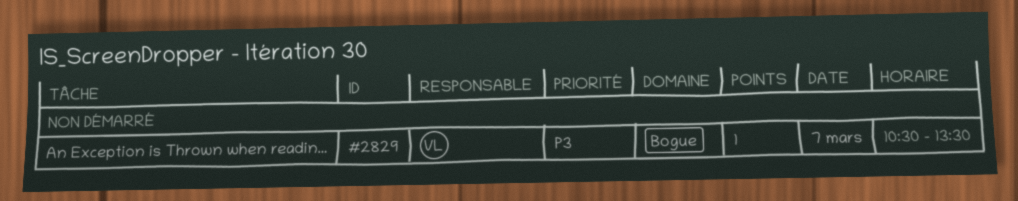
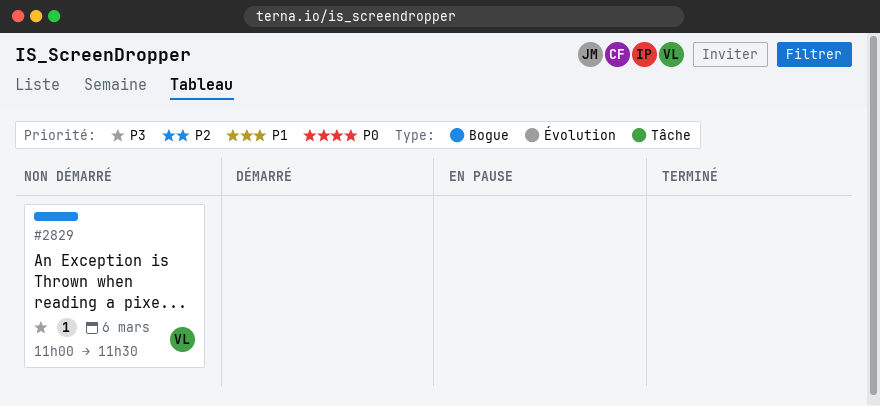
#2829, day: Mar 7 -> Mar 6
#2829, begins: 10:30 -> 11:00
#2829, ends: 13:30 -> 11:30

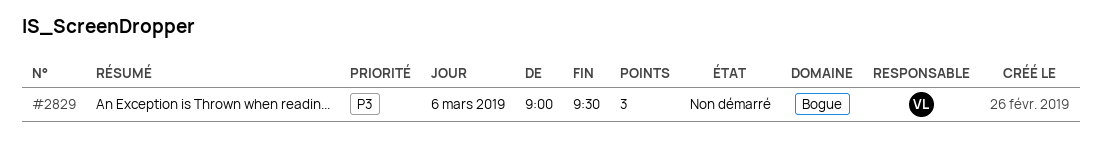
#2829, estimate: 1 -> 3
#2829, begins: 11:00 -> 09:00
#2829, ends: 11:30 -> 09:30

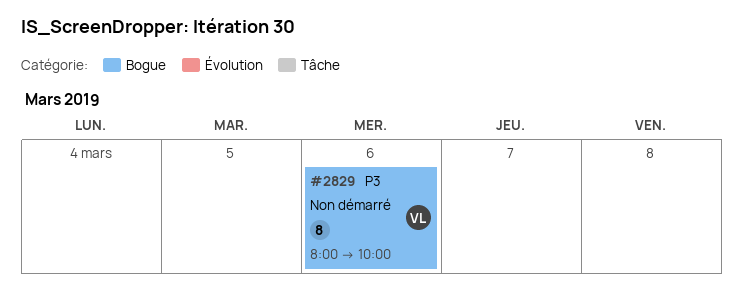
#2829, estimate: 3 -> 8
#2829, begins: 09:00 -> 08:00
#2829, ends: 09:30 -> 10:00

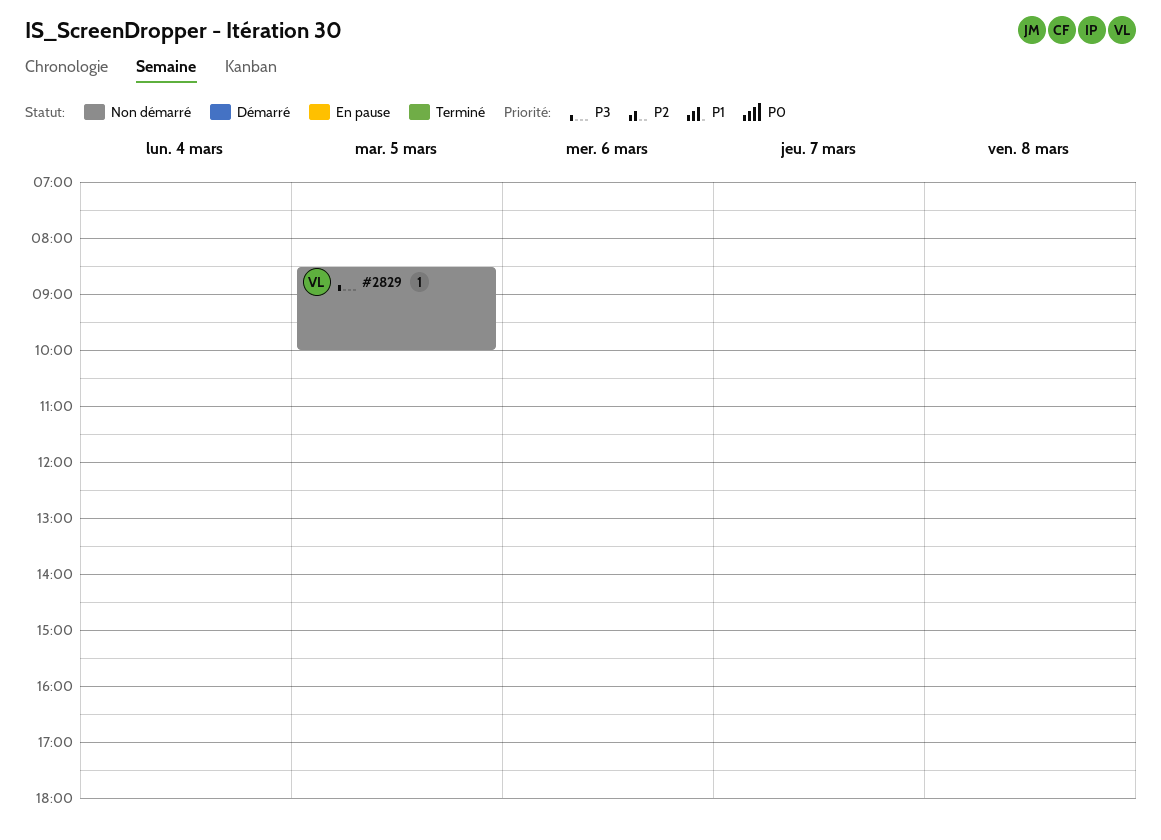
#2829, estimate: 8 -> 1
#2829, day: Mar 6 -> Mar 5
#2829, begins: 08:00 -> 08:30

